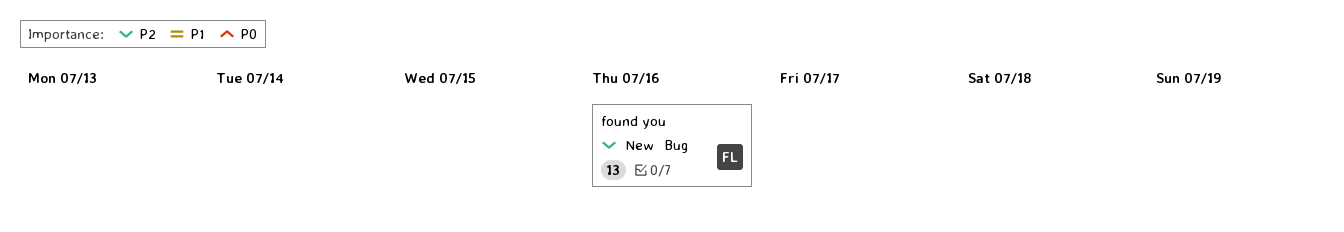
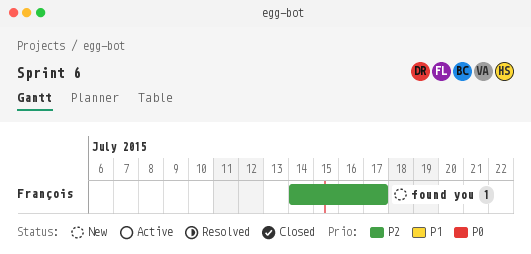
found you, estimate: 13 -> 1
found you, due: Jul 16 -> Jul 17

